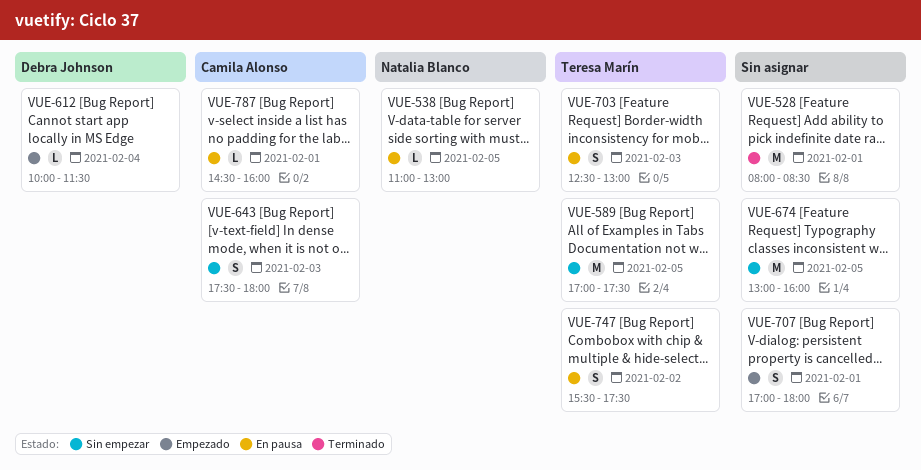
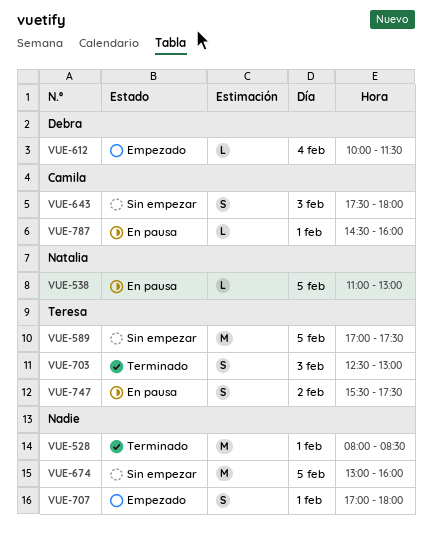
VUE-703, status: En pausa -> Terminado

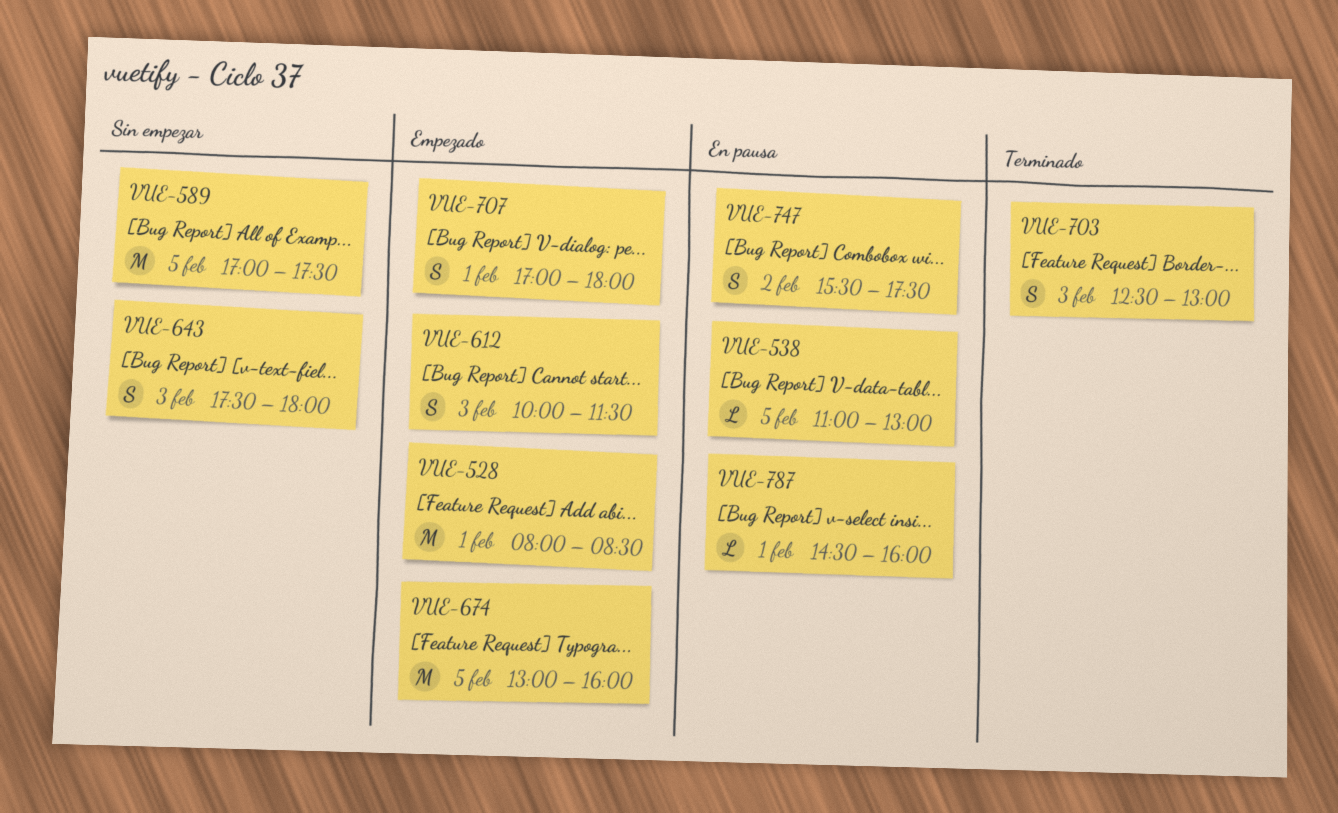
VUE-528, status: Terminado -> Empezado
VUE-612, estimate: L -> S
VUE-612, day: Feb 4 -> Feb 3
VUE-674, status: Sin empezar -> Empezado

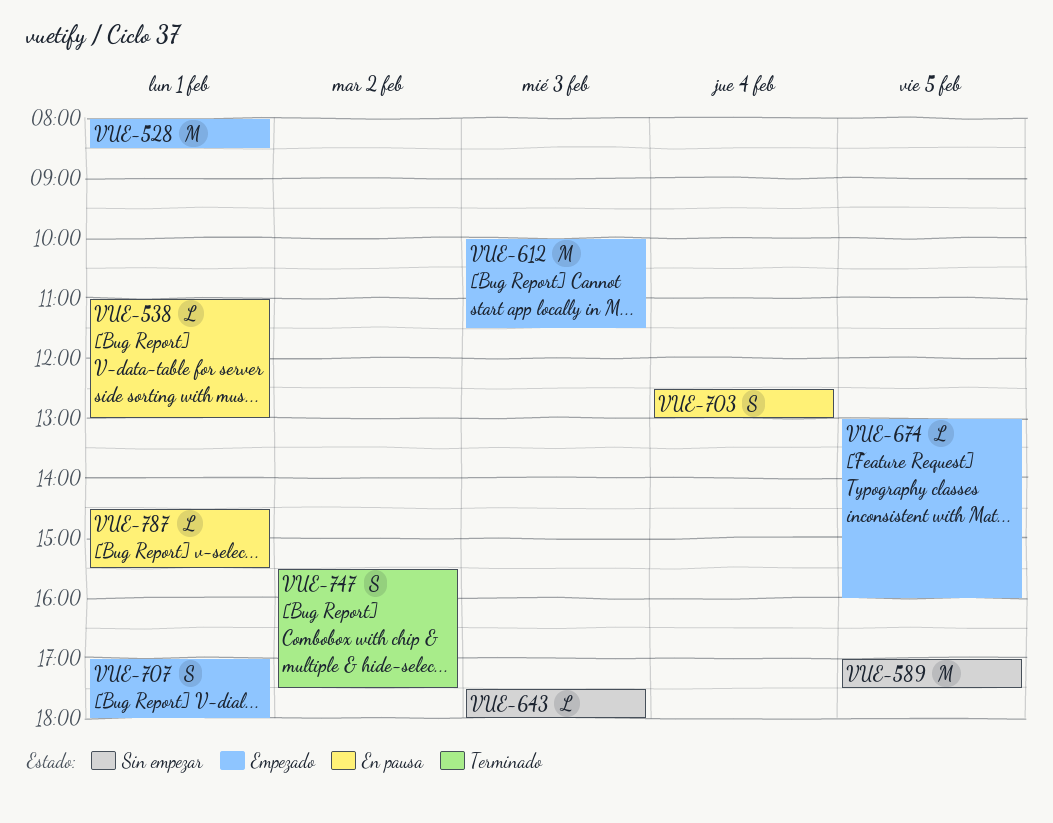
VUE-538, day: Feb 5 -> Feb 1
VUE-612, estimate: S -> M
VUE-643, estimate: S -> L
VUE-674, estimate: M -> L
VUE-703, status: Terminado -> En pausa
VUE-703, day: Feb 3 -> Feb 4
VUE-747, status: En pausa -> Terminado
VUE-787, ends: 16:00 -> 15:30

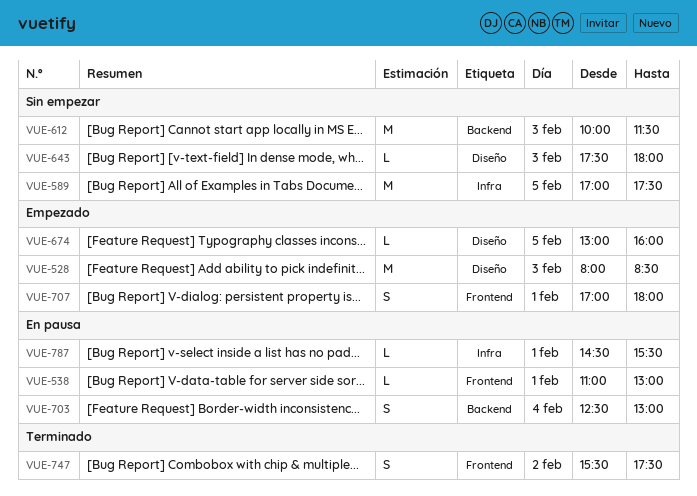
VUE-528, day: Feb 1 -> Feb 3
VUE-612, status: Empezado -> Sin empezar

